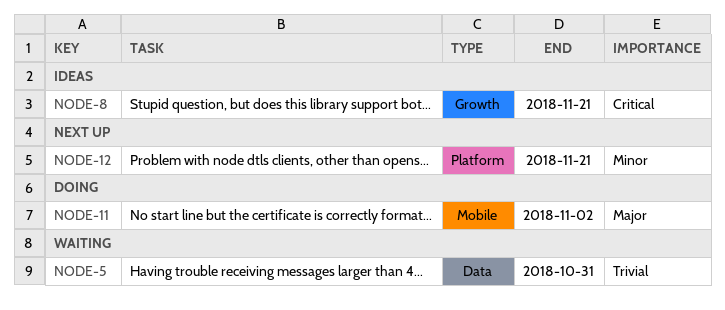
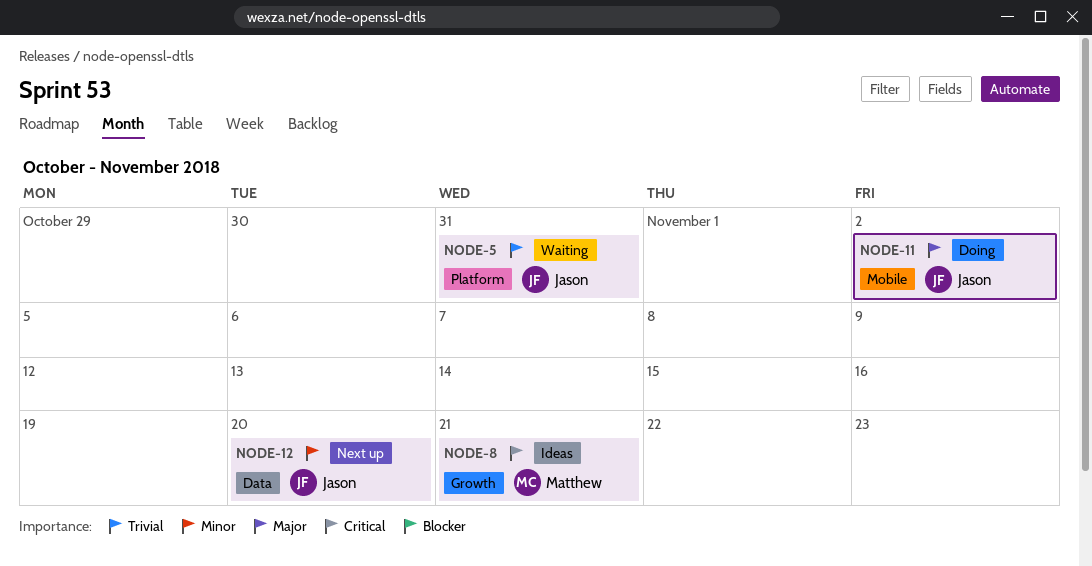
NODE-5, label: Data -> Platform
NODE-12, label: Platform -> Data
NODE-12, due: Nov 21 -> Nov 20

